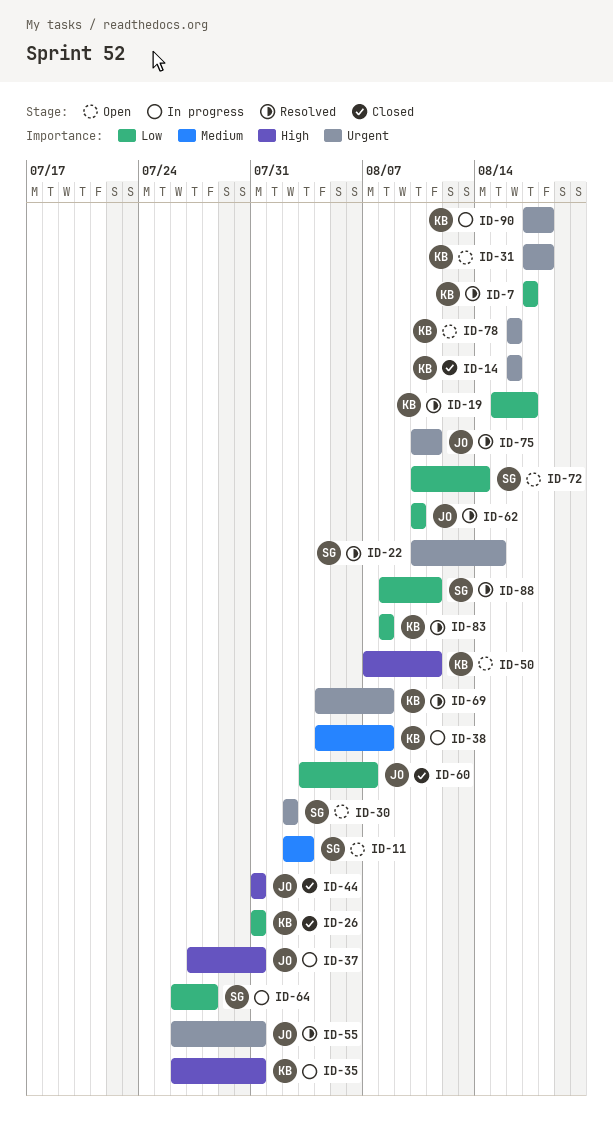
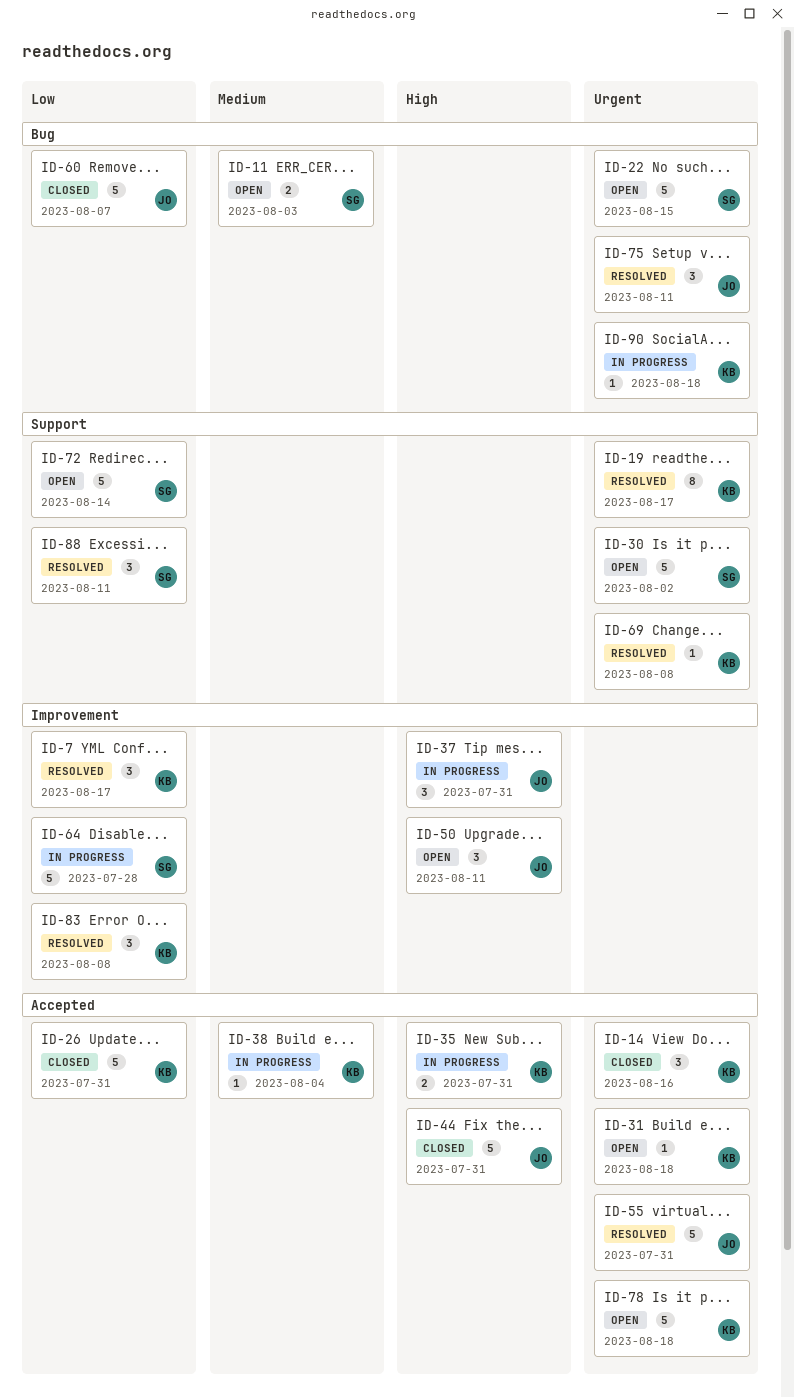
ID-19, priority: Low -> Urgent
ID-22, status: Resolved -> Open
ID-38, due: Aug 8 -> Aug 4
ID-50, owner: KB -> JO
ID-62: present -> none
ID-78, due: Aug 16 -> Aug 18

